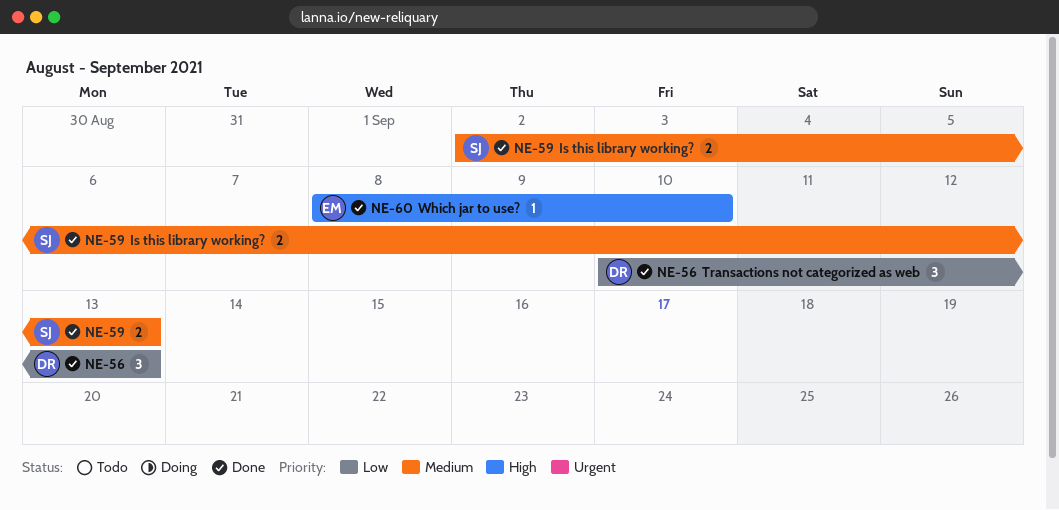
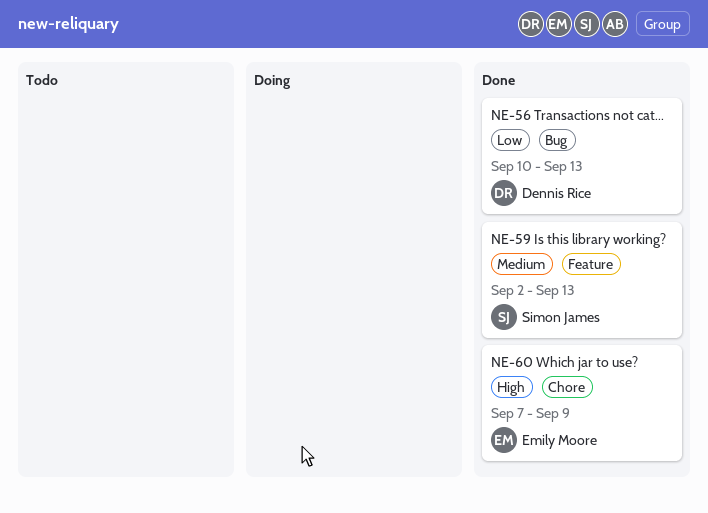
NE-60, start: Sep 8 -> Sep 7
NE-60, due: Sep 10 -> Sep 9

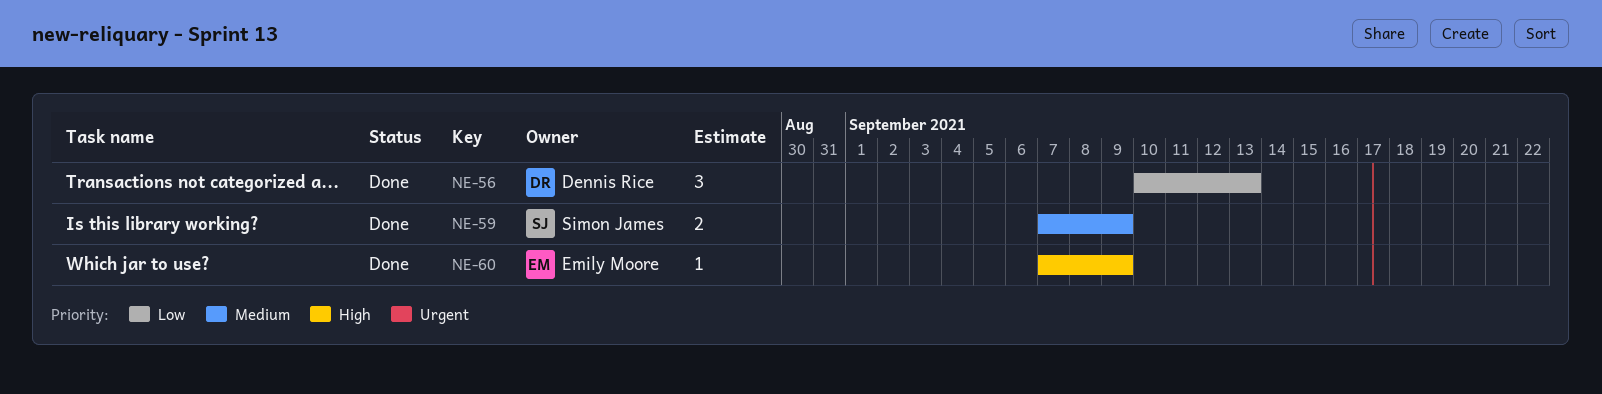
NE-59, start: Sep 2 -> Sep 7
NE-59, due: Sep 13 -> Sep 9

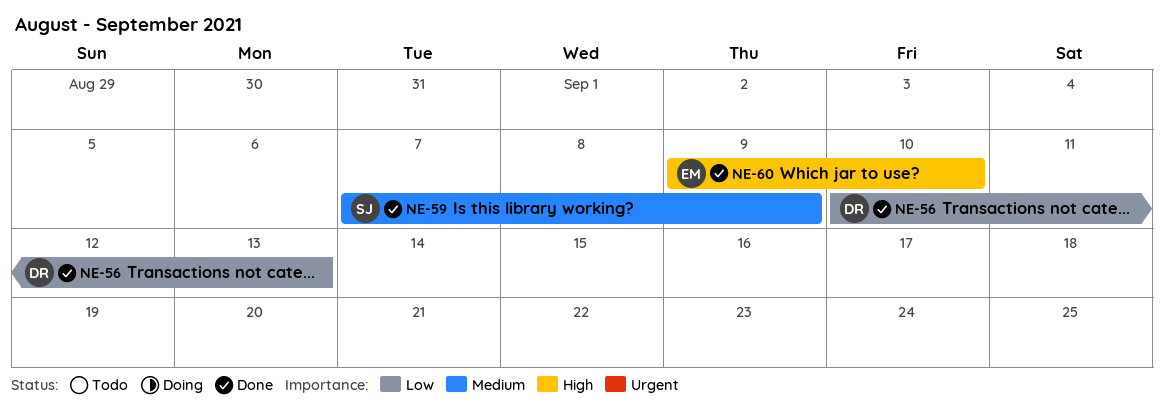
NE-60, start: Sep 7 -> Sep 9
NE-60, due: Sep 9 -> Sep 10

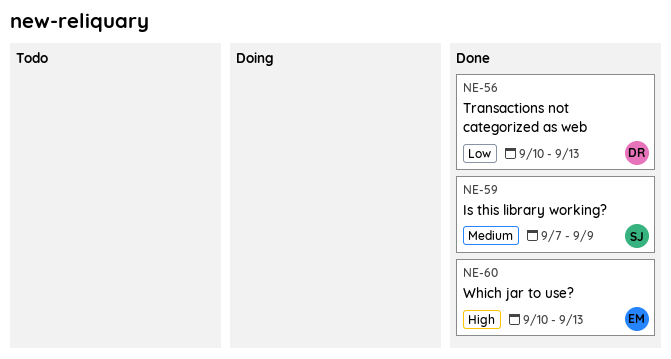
NE-60, start: Sep 9 -> Sep 10
NE-60, due: Sep 10 -> Sep 13

